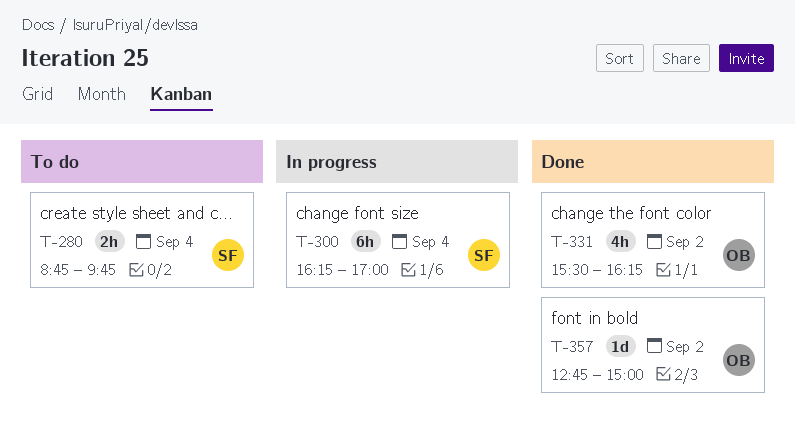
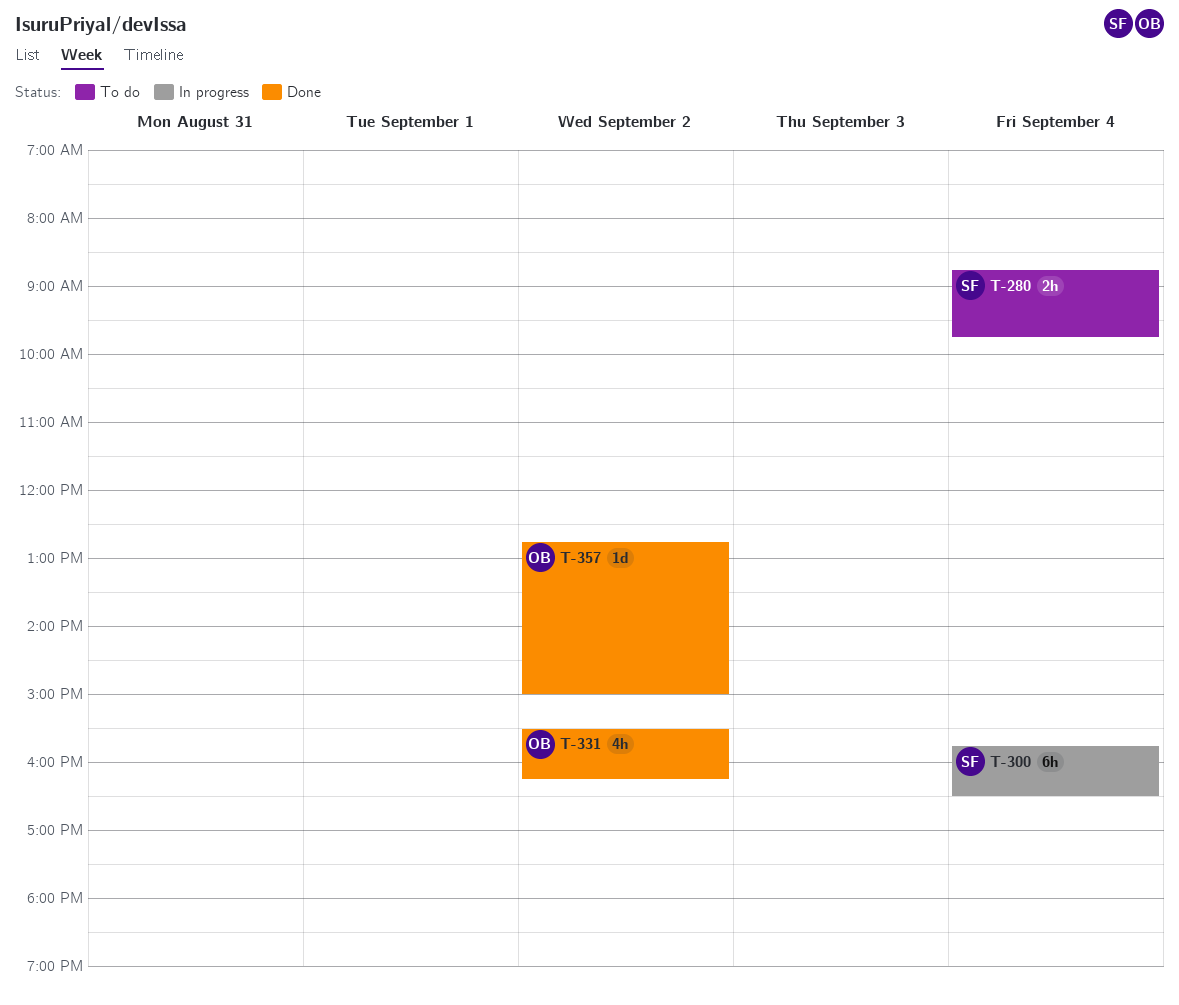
T-300, begins: 16:15 -> 15:45
T-300, ends: 17:00 -> 16:30

